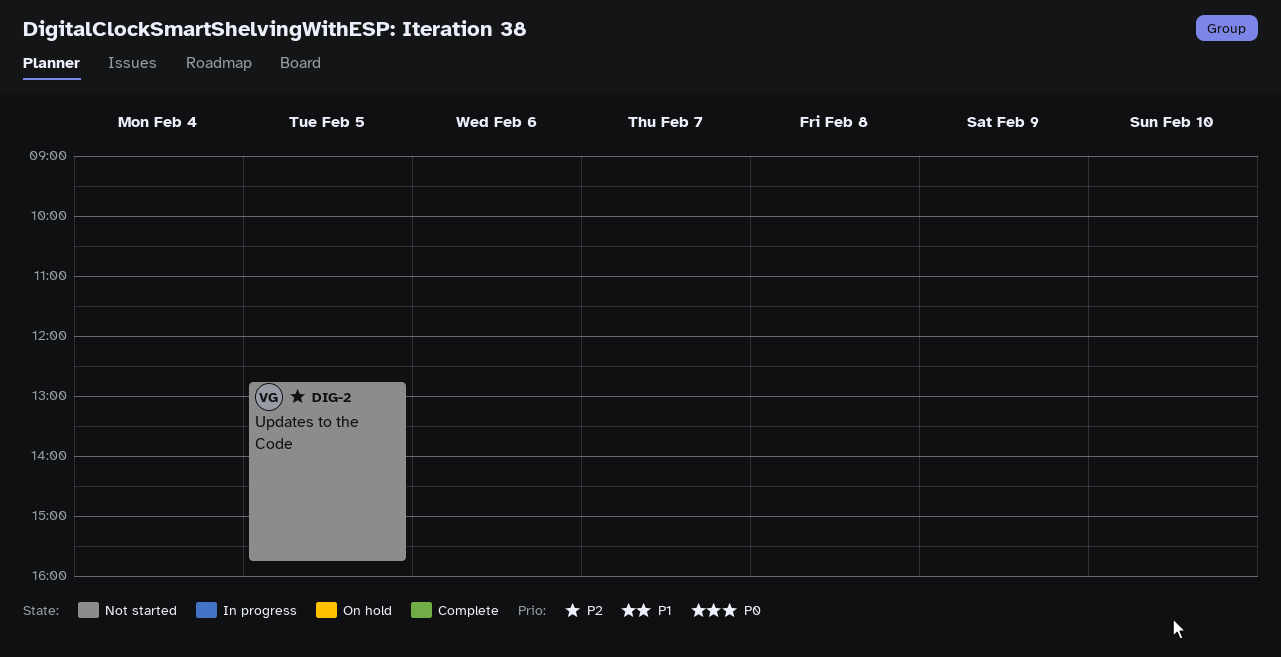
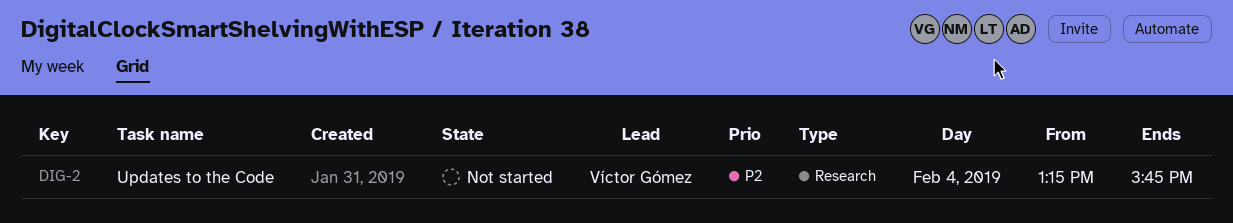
DIG-2, day: Feb 5 -> Feb 4
DIG-2, begins: 12:45 -> 13:15

